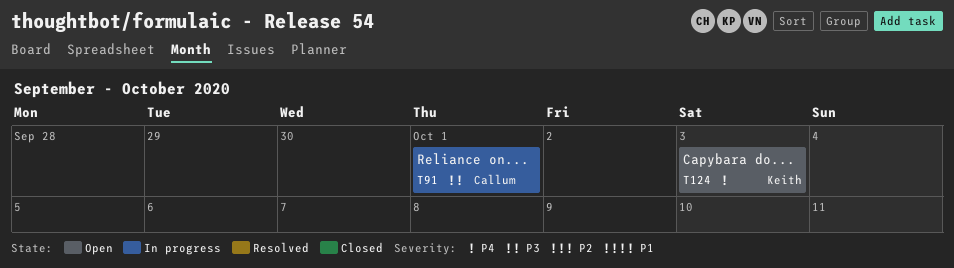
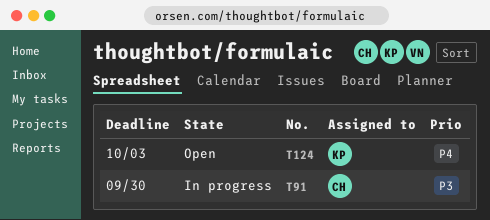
T91, due: Oct 1 -> Sep 30

